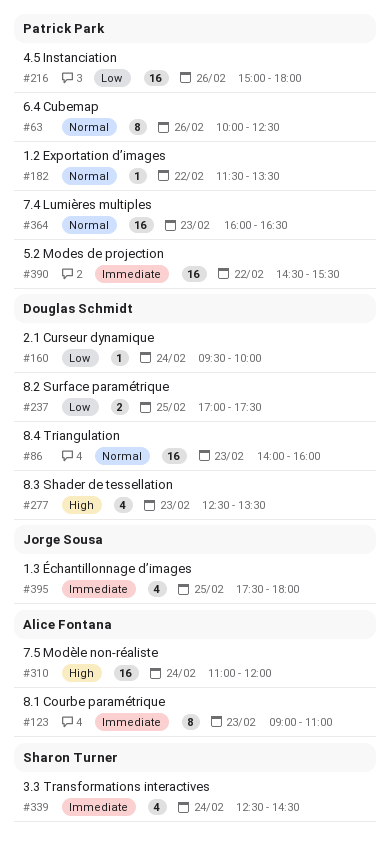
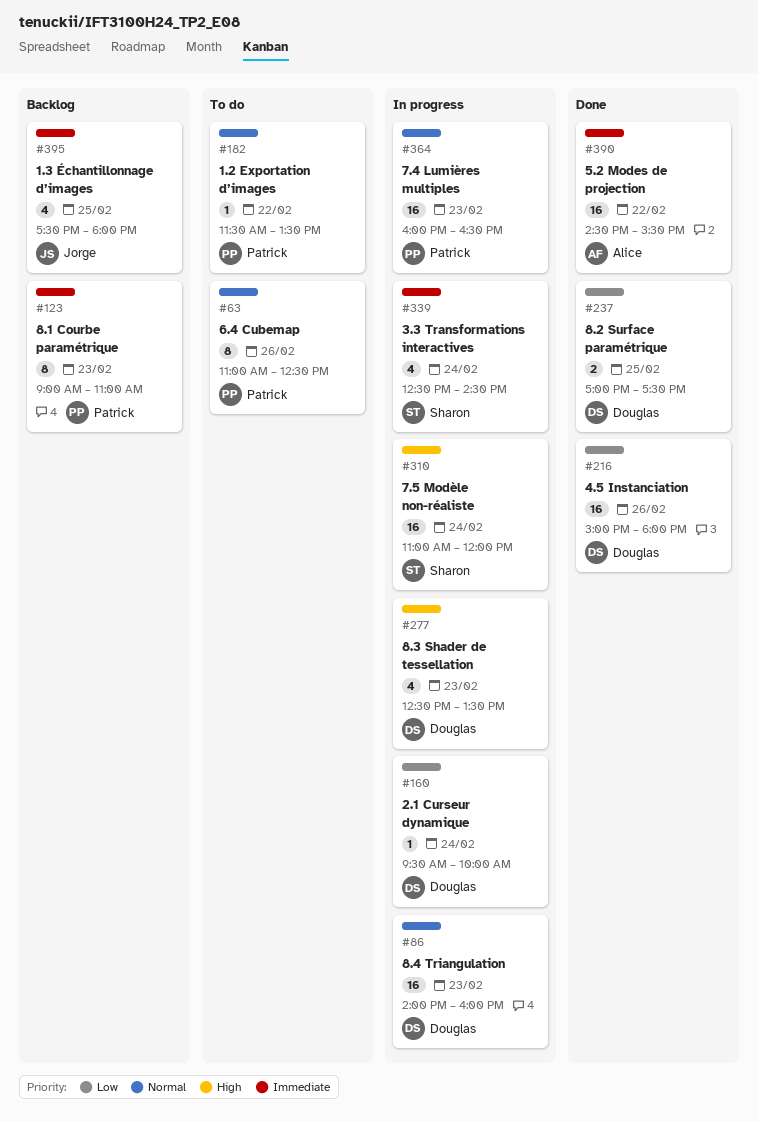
#63, begins: 10:00 -> 11:00
#123, owner: Alice Fontana -> Patrick Park
#216, owner: Patrick Park -> Douglas Schmidt
#310, owner: Alice Fontana -> Sharon Turner
#390, owner: Patrick Park -> Alice Fontana

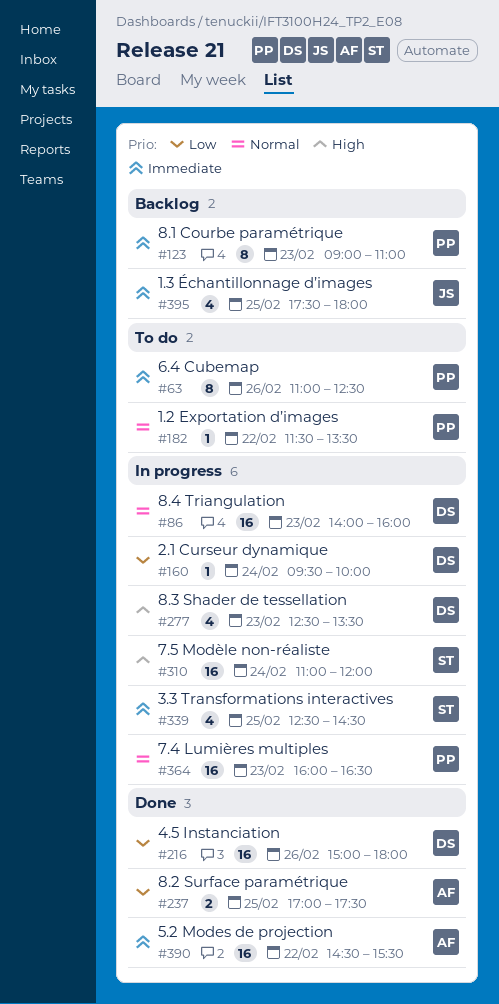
#63, priority: Normal -> Immediate
#237, owner: Douglas -> Alice
#339, day: Feb 24 -> Feb 25

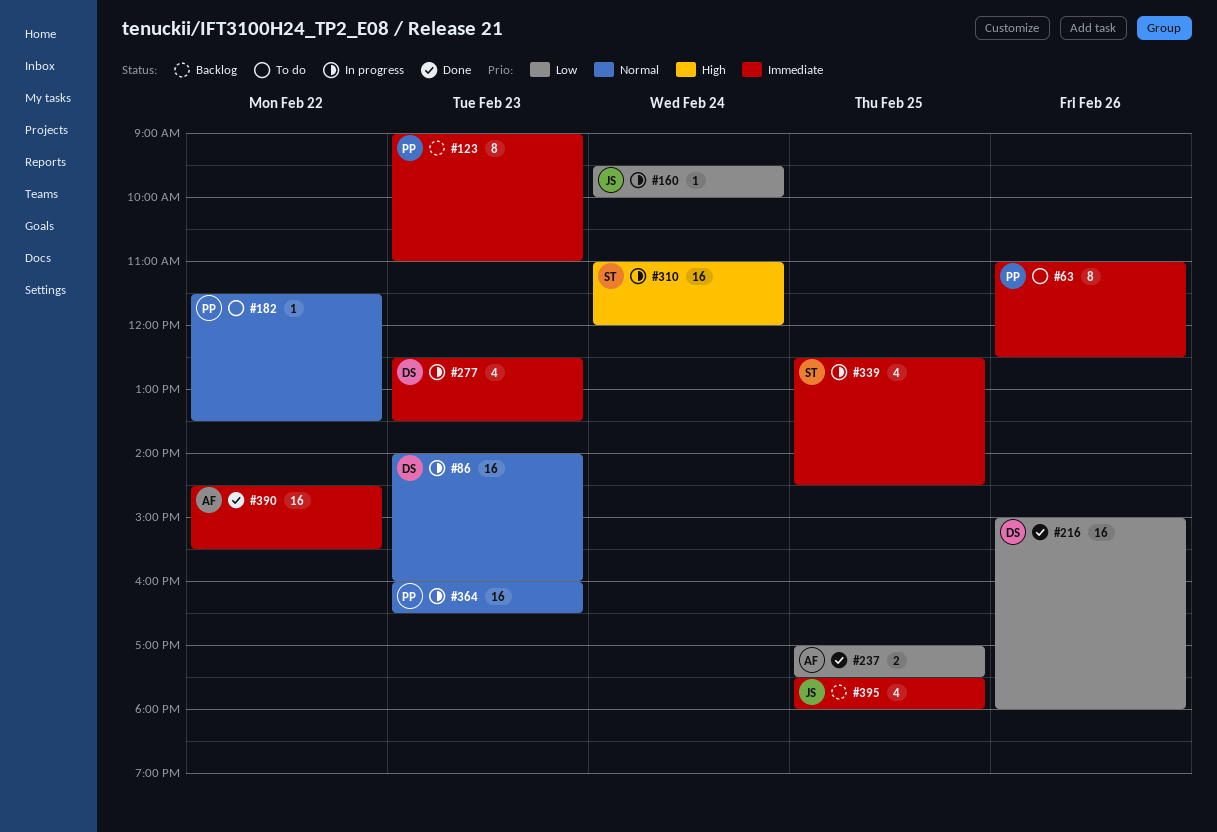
#160, owner: DS -> JS
#277, priority: High -> Immediate

